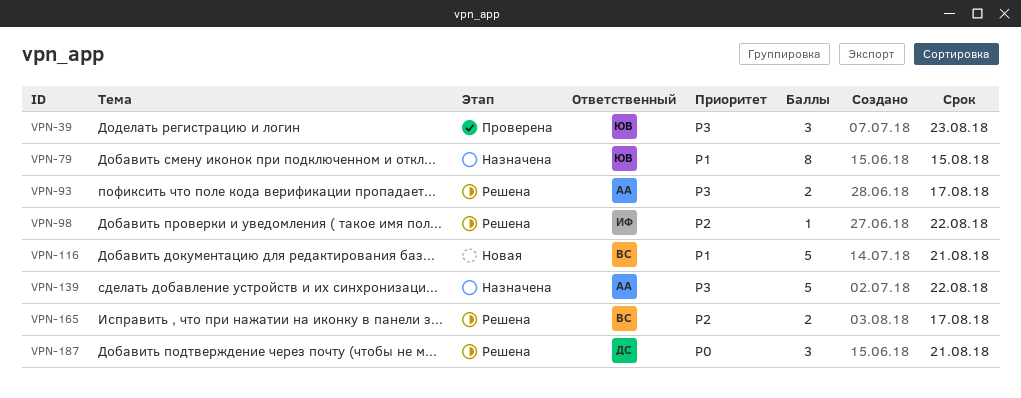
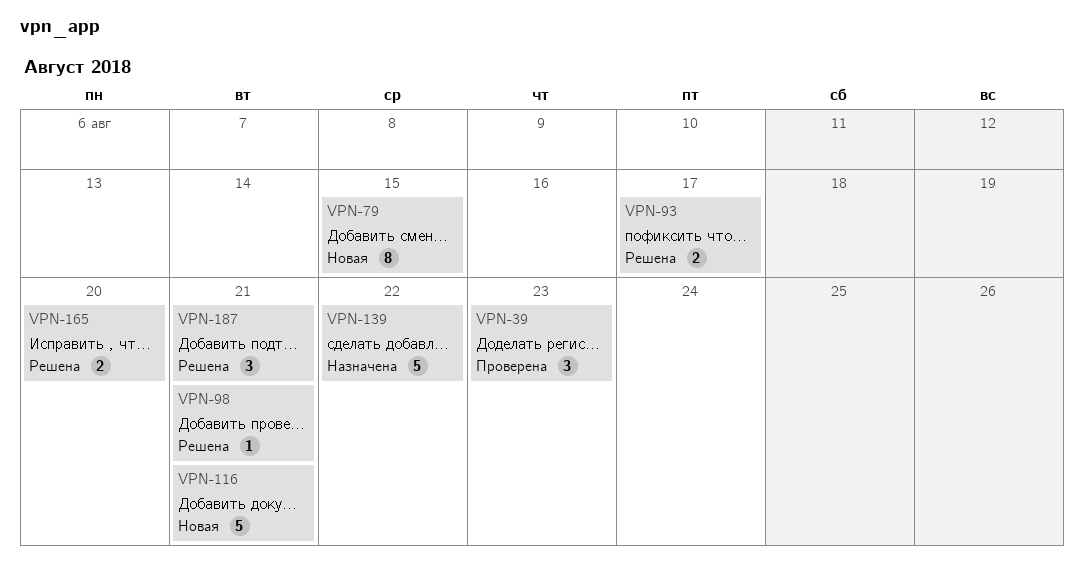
VPN-79, status: Назначена -> Новая
VPN-98, due: Aug 22 -> Aug 21
VPN-165, due: Aug 17 -> Aug 20

